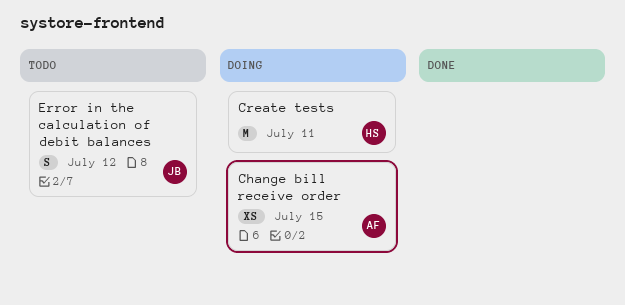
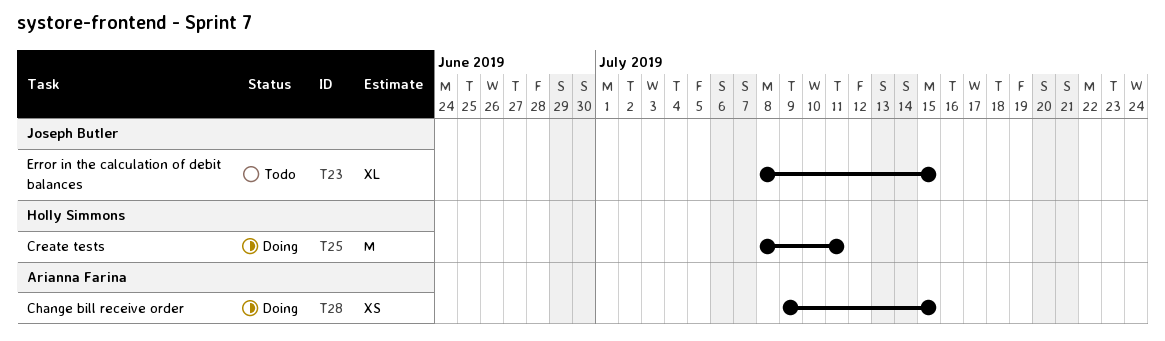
Error in the calculation of debit balances, estimate: S -> XL
Error in the calculation of debit balances, due: Jul 12 -> Jul 15

